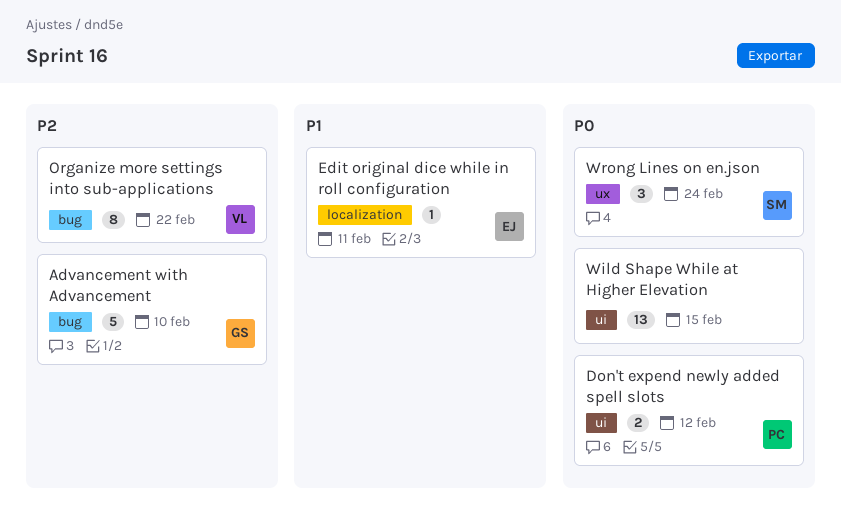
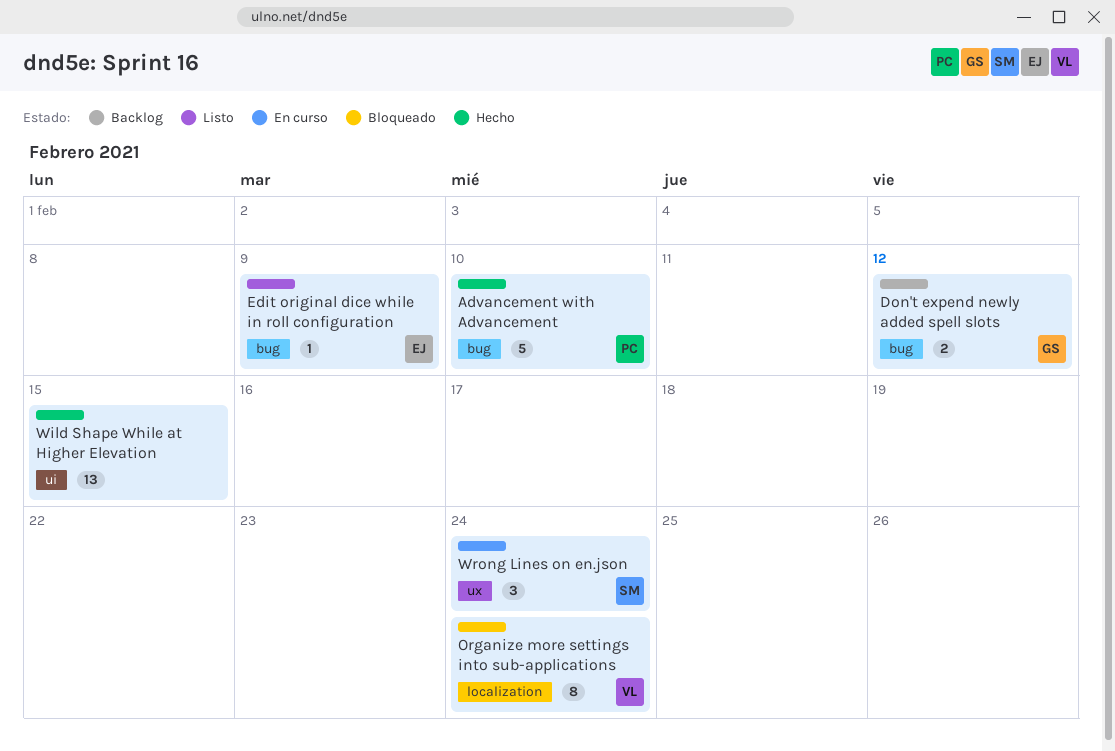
Advancement with Advancement, owner: GS -> PC
Don't expend newly added spell slots, owner: PC -> GS
Don't expend newly added spell slots, label: ui -> bug
Edit original dice while in roll configuration, label: localization -> bug
Edit original dice while in roll configuration, due: Feb 11 -> Feb 9
Organize more settings into sub-applications, label: bug -> localization
Organize more settings into sub-applications, due: Feb 22 -> Feb 24

